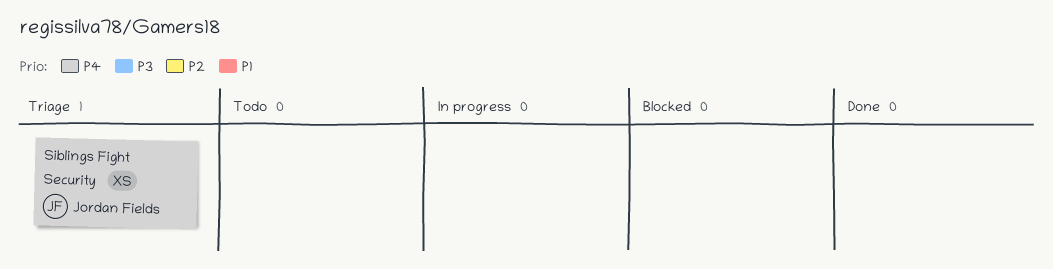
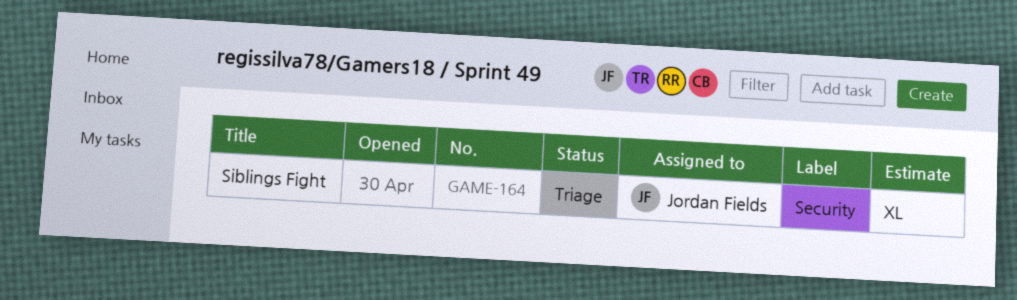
Siblings Fight, estimate: XS -> XL

